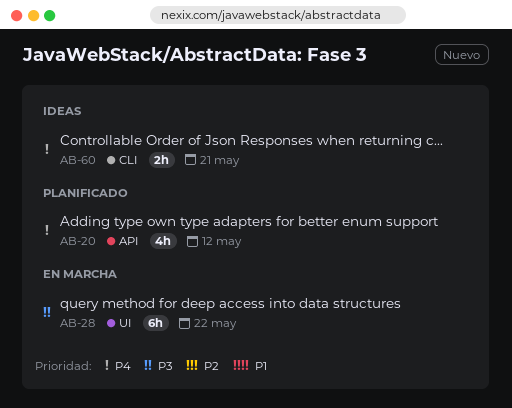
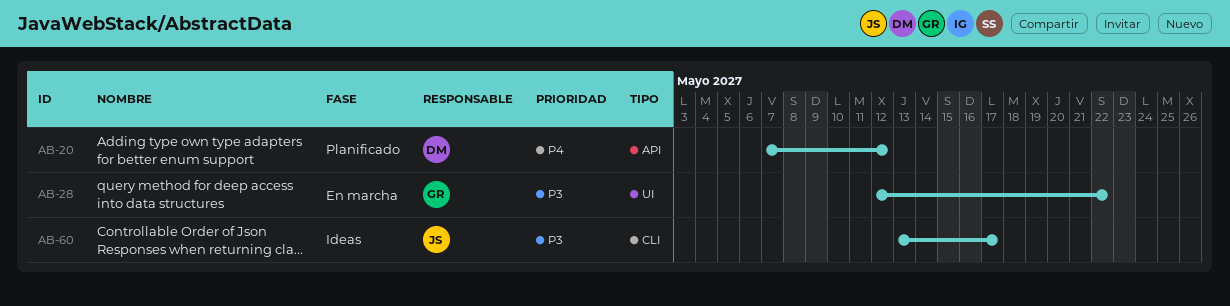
AB-60, priority: P4 -> P3
AB-60, due: May 21 -> May 17

